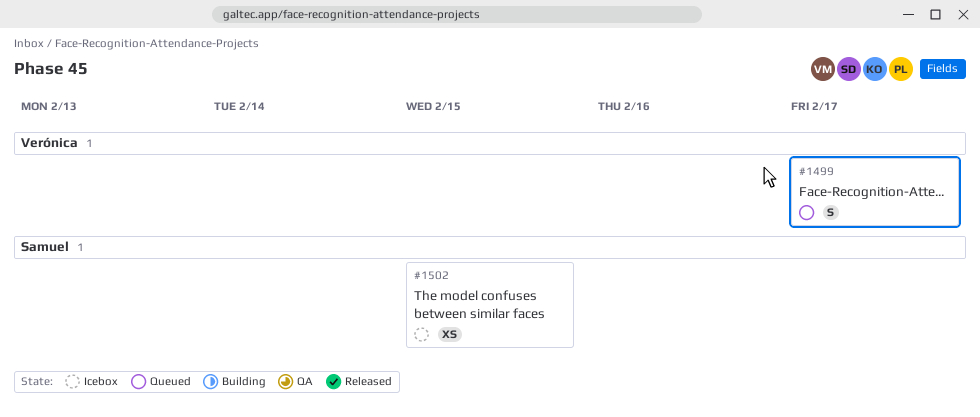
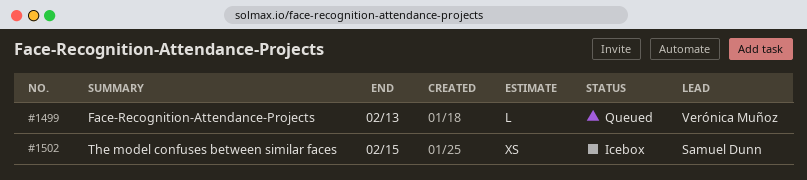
#1499, estimate: S -> L
#1499, due: Feb 17 -> Feb 13

